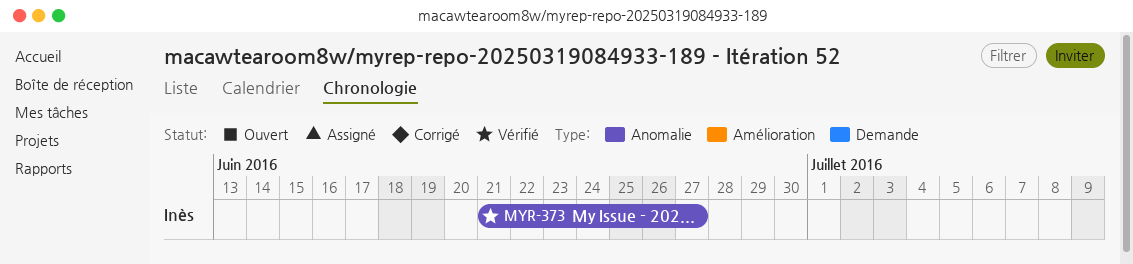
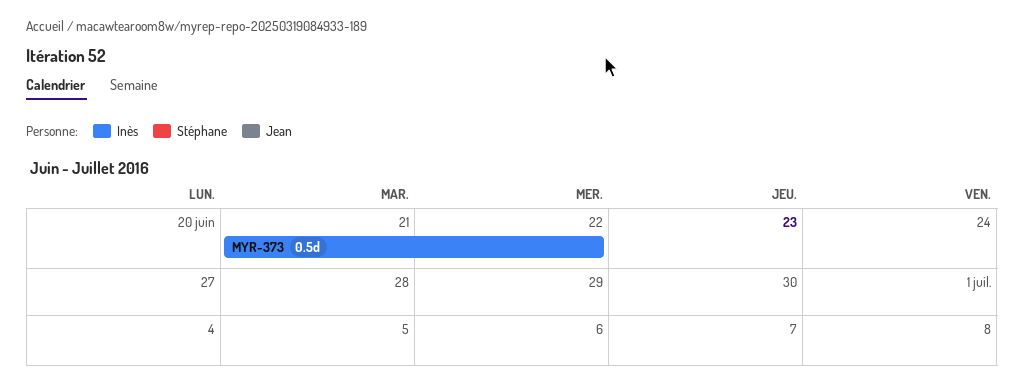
MYR-373, due: Jun 27 -> Jun 22

